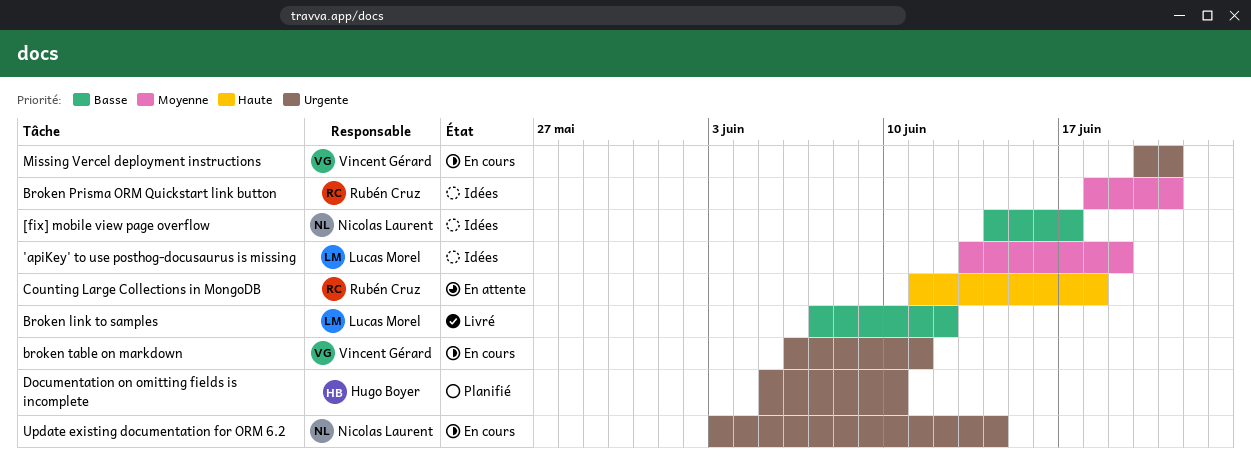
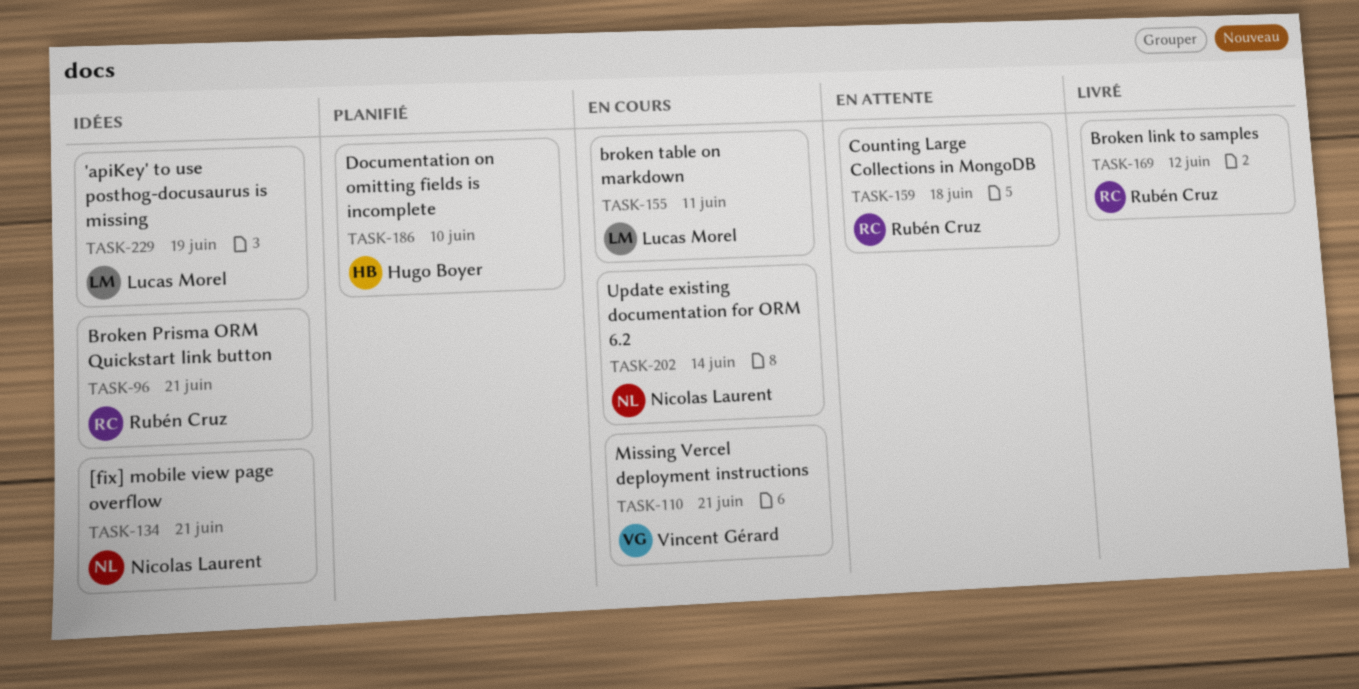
[fix] mobile view page overflow, due: Jun 17 -> Jun 21
Broken link to samples, owner: Lucas Morel -> Rubén Cruz
broken table on markdown, owner: Vincent Gérard -> Lucas Morel

